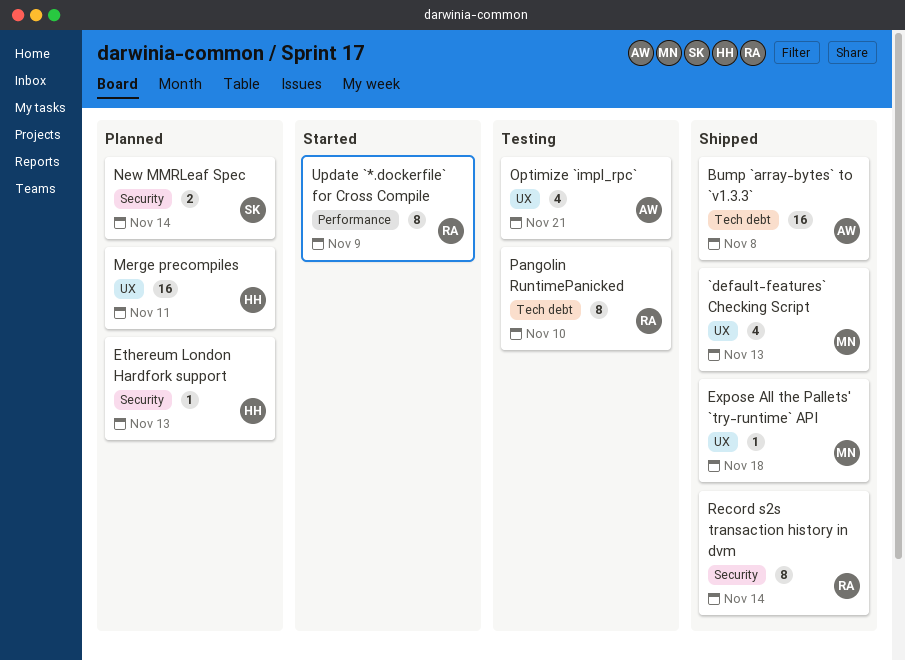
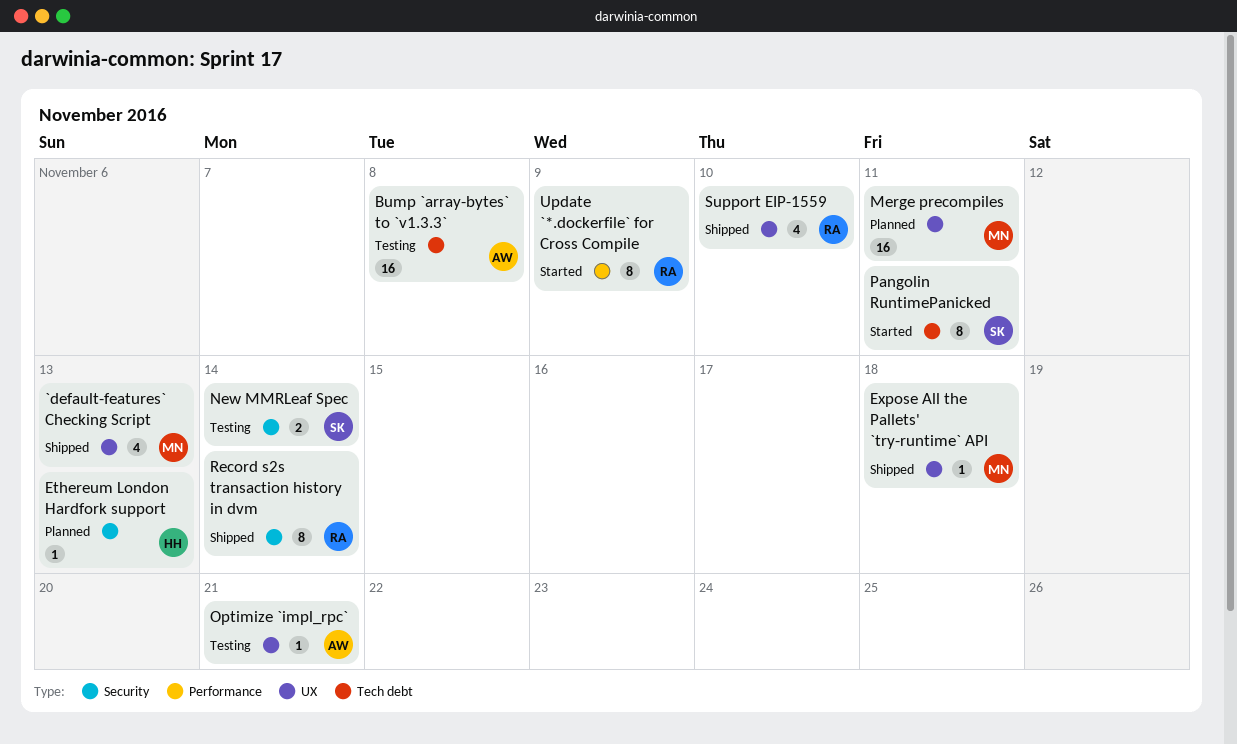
Bump `array-bytes` to `v1.3.3`, status: Shipped -> Testing
Merge precompiles, owner: HH -> MN
New MMRLeaf Spec, status: Planned -> Testing
Optimize `impl_rpc`, estimate: 4 -> 1
Pangolin RuntimePanicked, status: Testing -> Started
Pangolin RuntimePanicked, owner: RA -> SK
Pangolin RuntimePanicked, due: Nov 10 -> Nov 11
Support EIP-1559: none -> present

